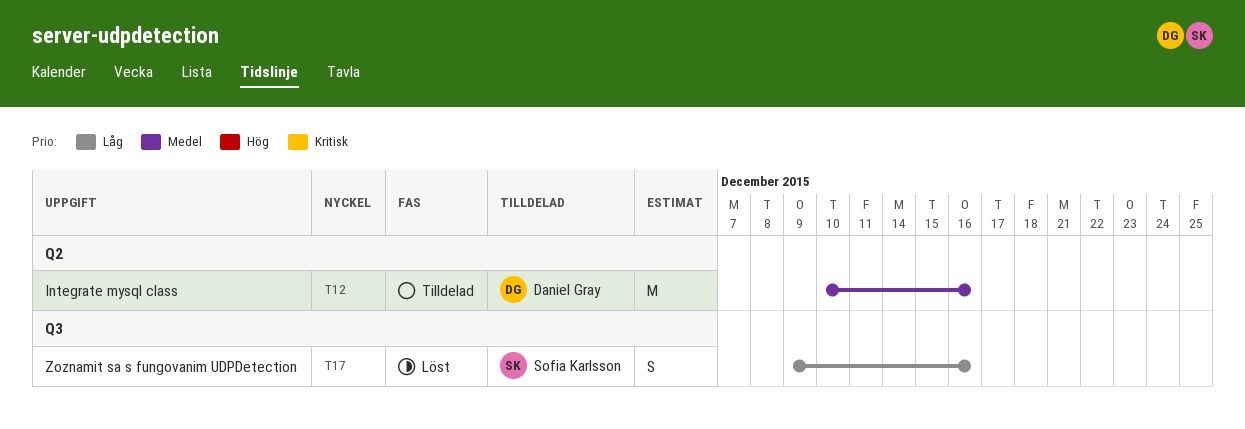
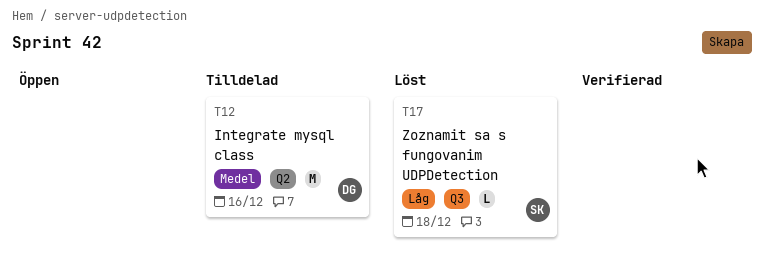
T17, estimate: S -> L
T17, due: Dec 16 -> Dec 18

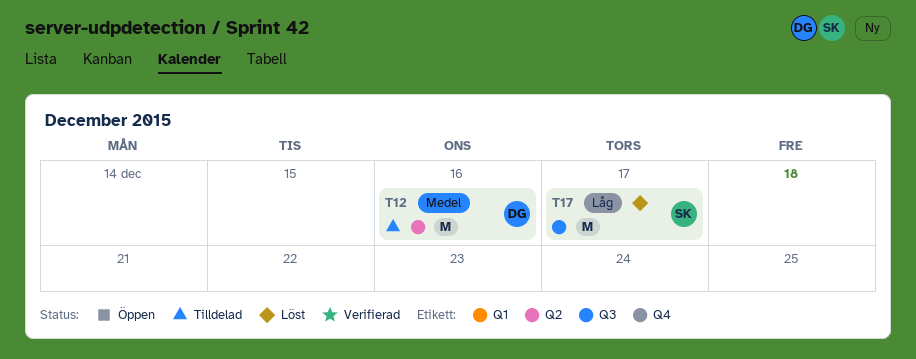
T17, estimate: L -> M
T17, due: Dec 18 -> Dec 17

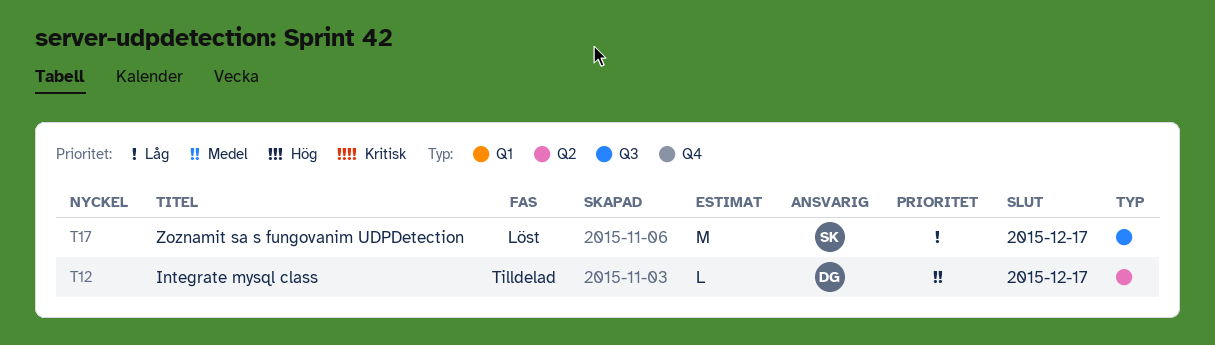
T12, estimate: M -> L
T12, due: Dec 16 -> Dec 17

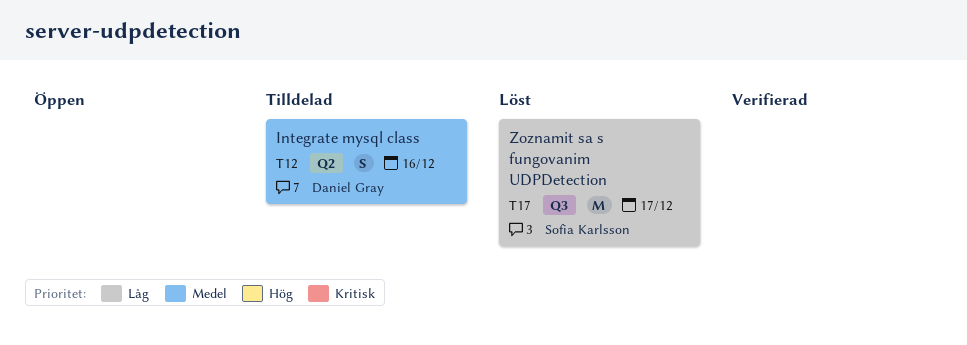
T12, estimate: L -> S
T12, due: Dec 17 -> Dec 16

